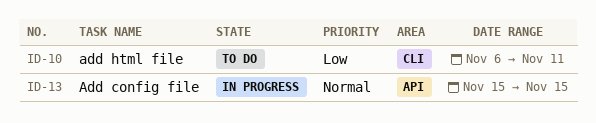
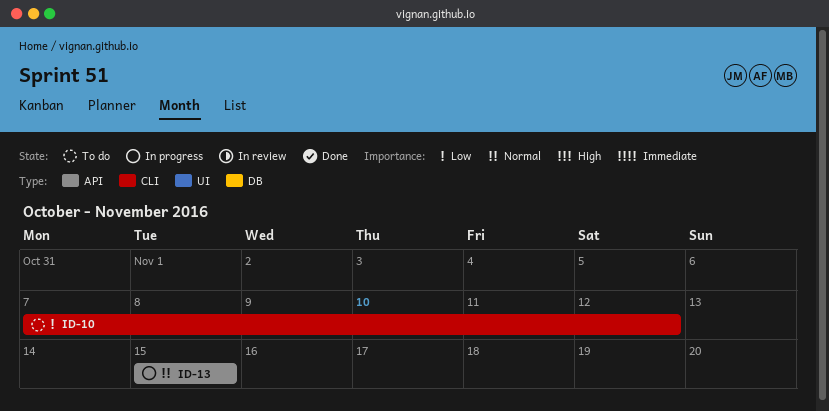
ID-10, start: Nov 6 -> Nov 7
ID-10, due: Nov 11 -> Nov 12

